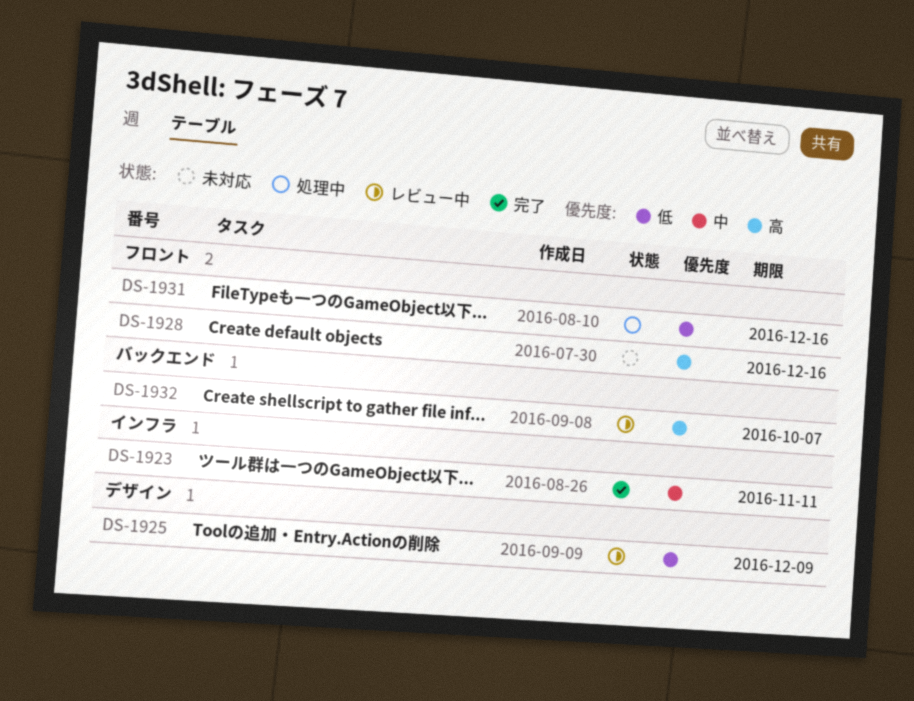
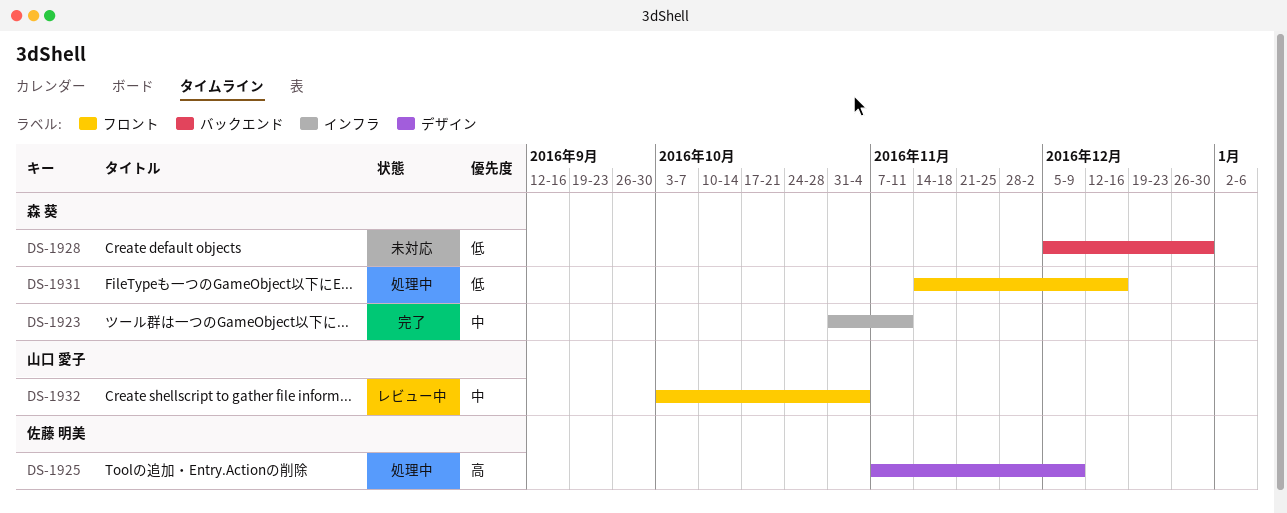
DS-1925, status: レビュー中 -> 処理中
DS-1925, priority: 低 -> 高
DS-1928, priority: 高 -> 低
DS-1928, label: フロント -> バックエンド
DS-1928, due: Dec 16 -> Dec 30
DS-1932, priority: 高 -> 中
DS-1932, label: バックエンド -> フロント
DS-1932, due: Oct 7 -> Nov 4

